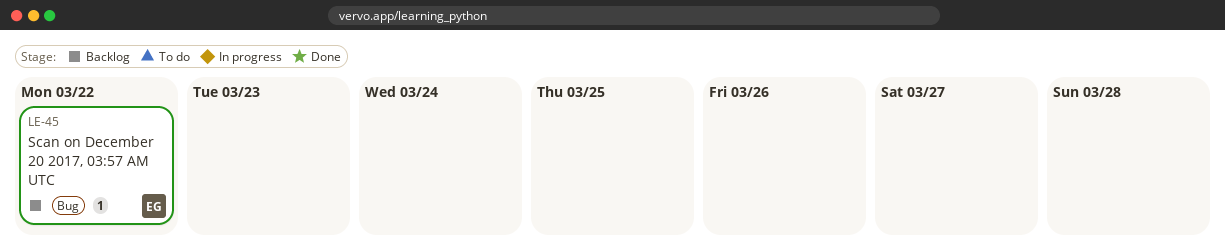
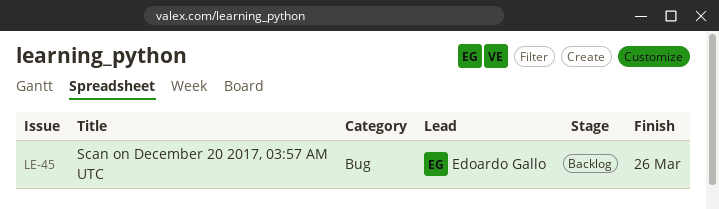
LE-45, due: Mar 22 -> Mar 26

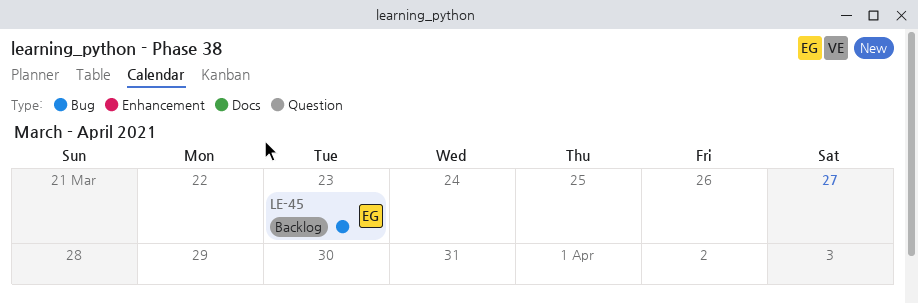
LE-45, due: Mar 26 -> Mar 23

